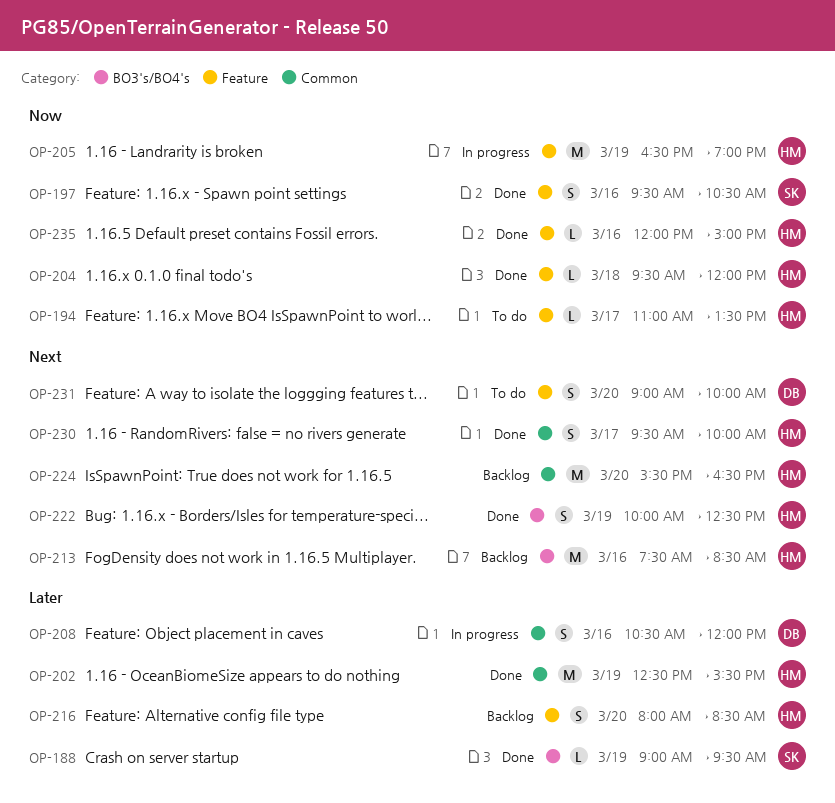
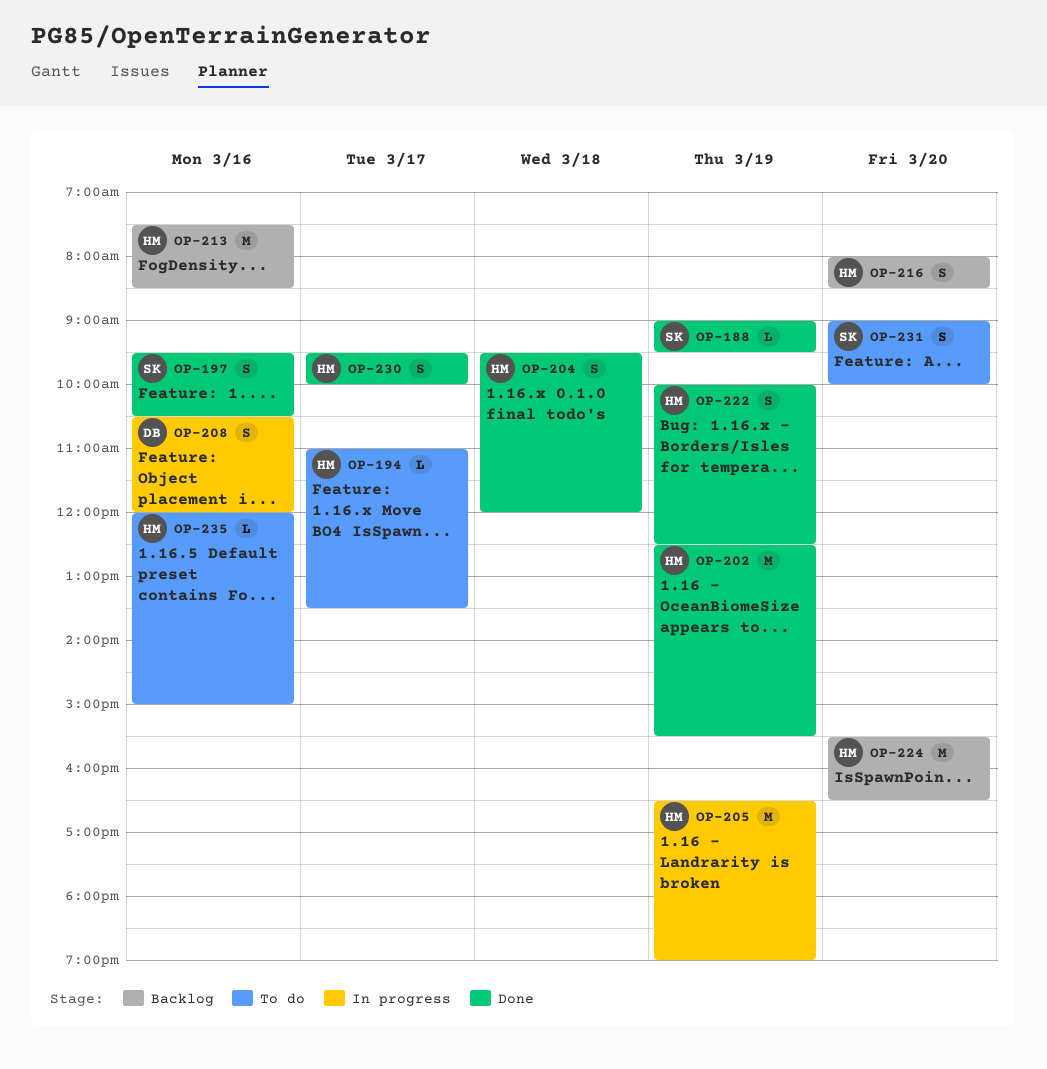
OP-204, estimate: L -> S
OP-231, owner: DB -> SK
OP-235, status: Done -> To do

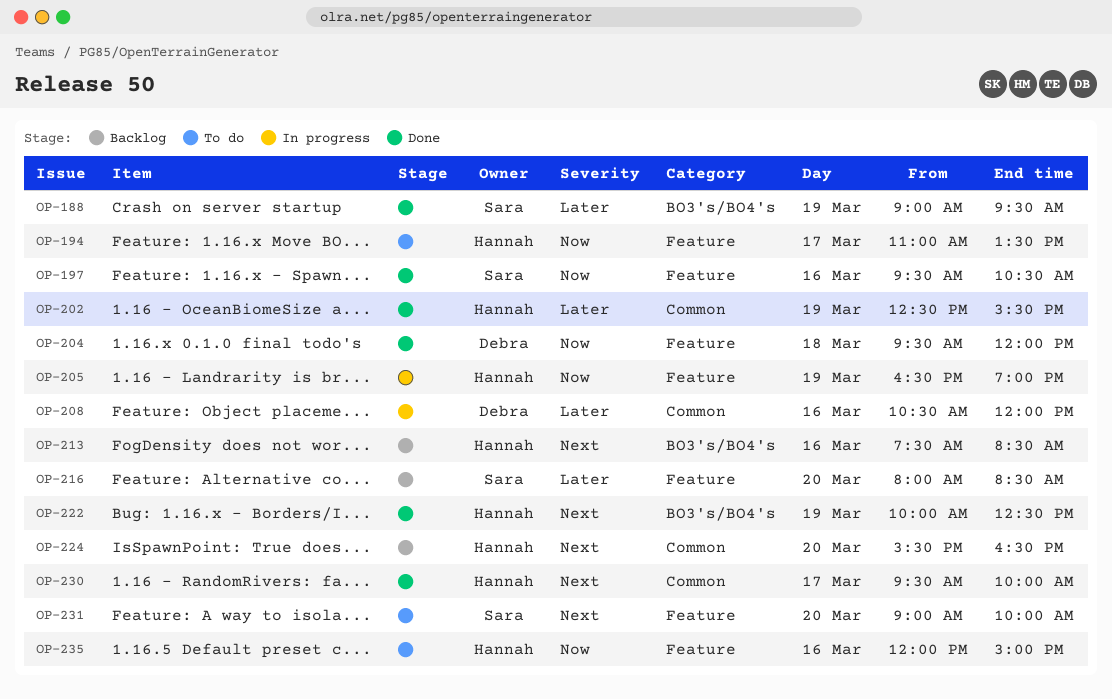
OP-204, owner: Hannah -> Debra
OP-216, owner: Hannah -> Sara

